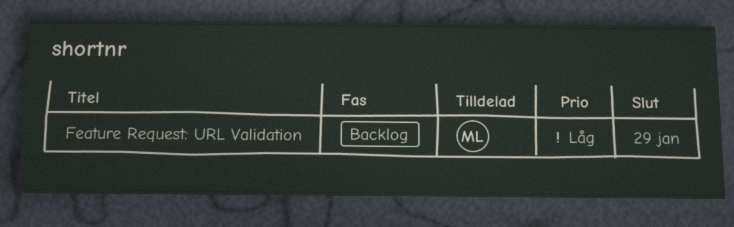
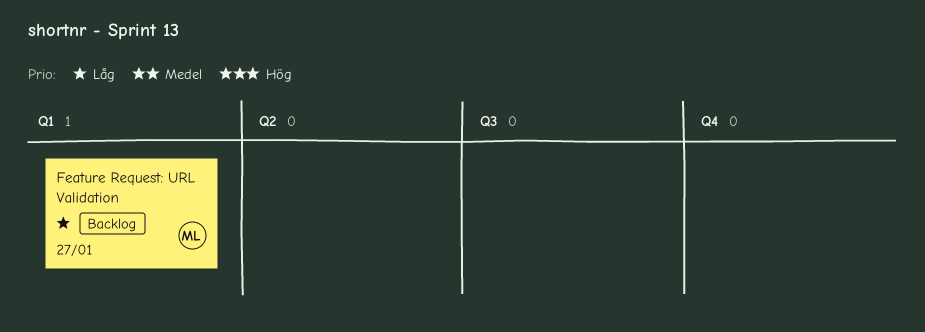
Feature Request: URL Validation, due: Jan 29 -> Jan 27

